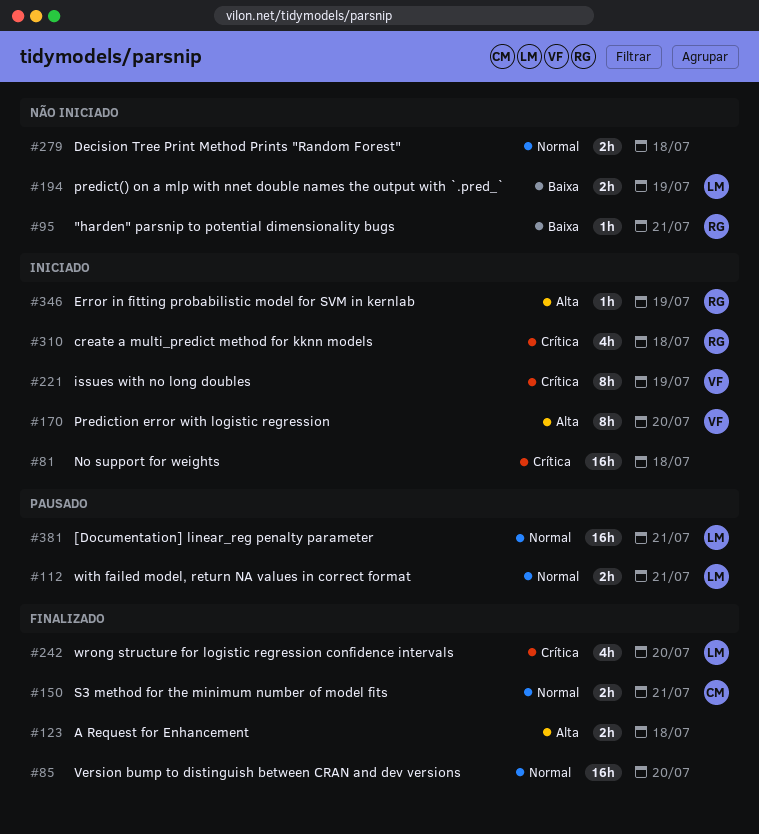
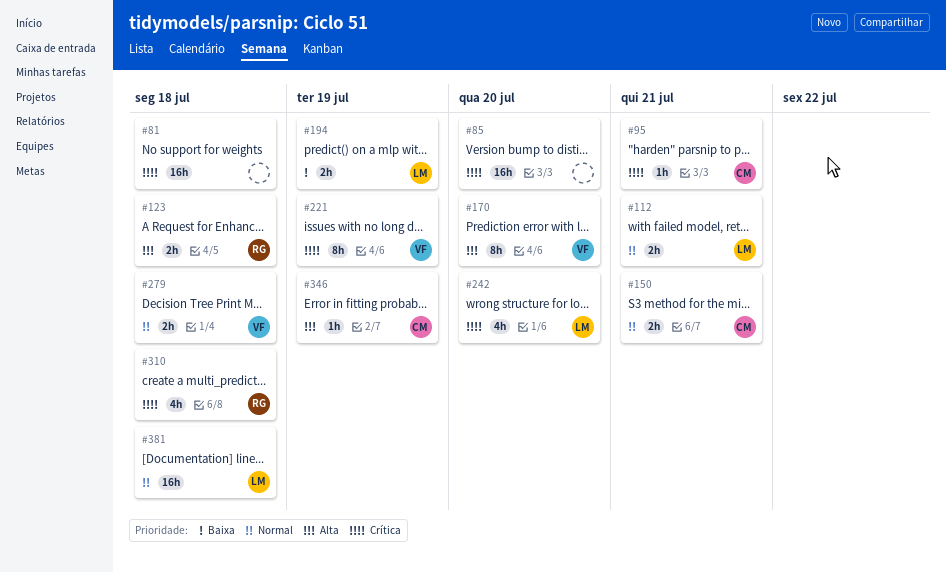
#85, priority: Normal -> Crítica
#95, owner: RG -> CM
#95, priority: Baixa -> Crítica
#123, owner: none -> RG
#279, owner: none -> VF
#346, owner: RG -> CM
#381, due: Jul 21 -> Jul 18

